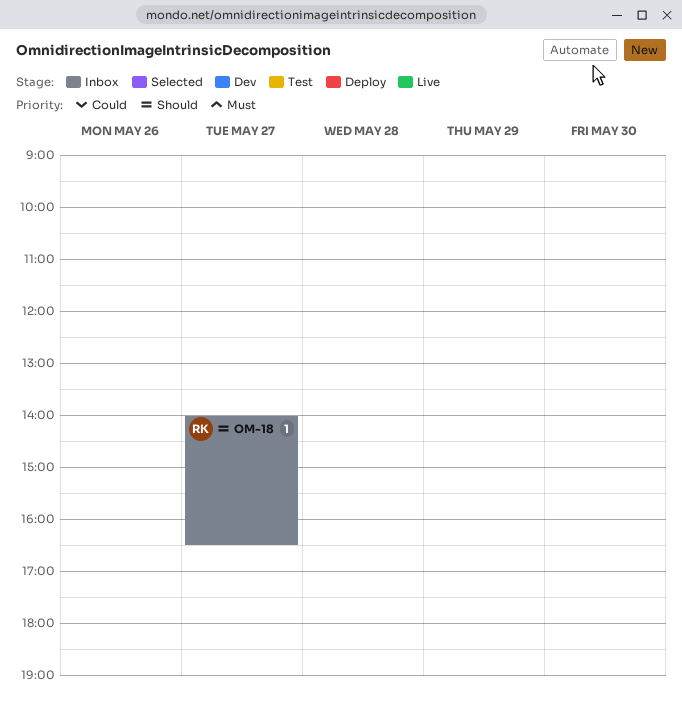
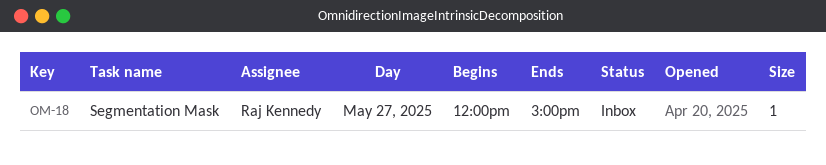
OM-18, begins: 14:00 -> 12:00
OM-18, ends: 16:30 -> 15:00

